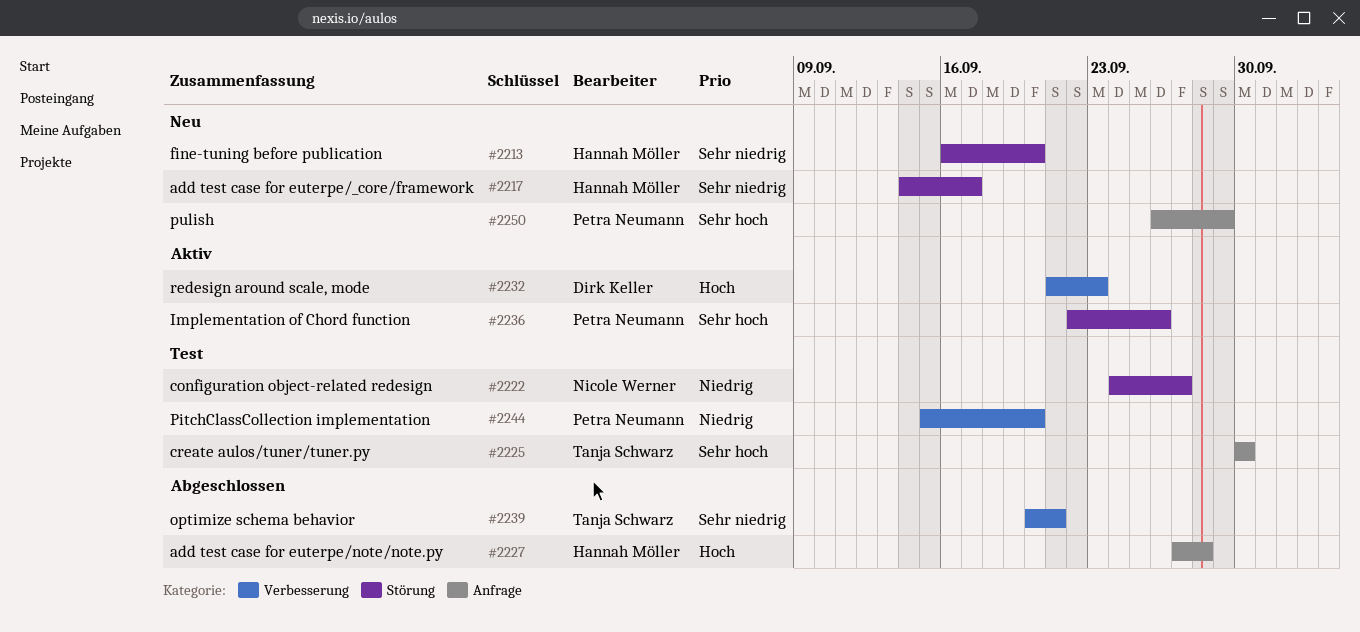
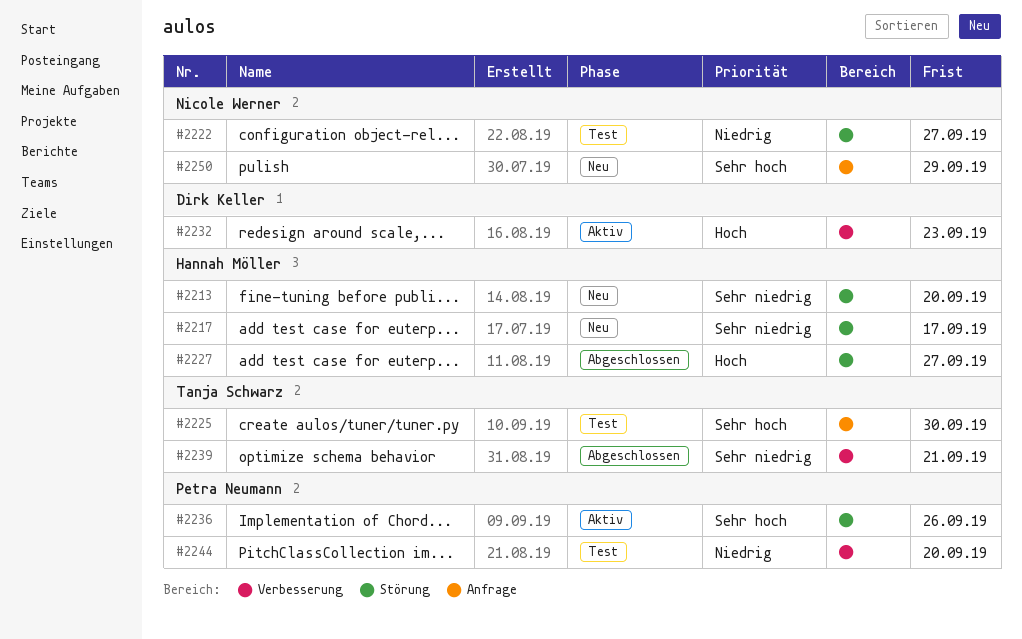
#2227, label: Anfrage -> Störung
#2227, due: Sep 28 -> Sep 27
#2250, owner: Petra Neumann -> Nicole Werner

